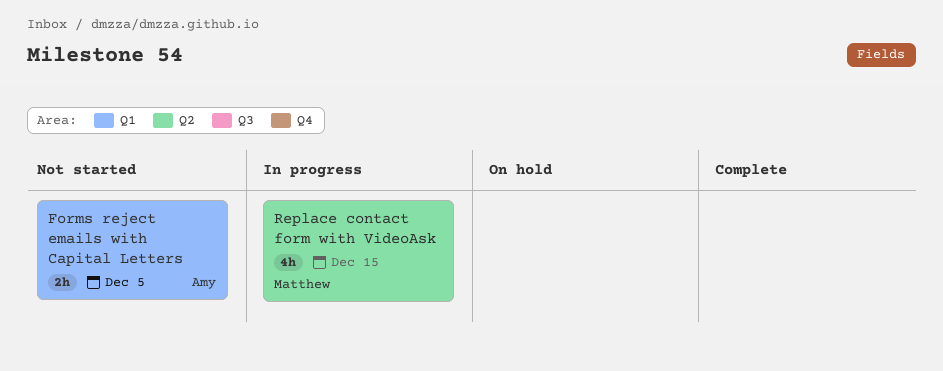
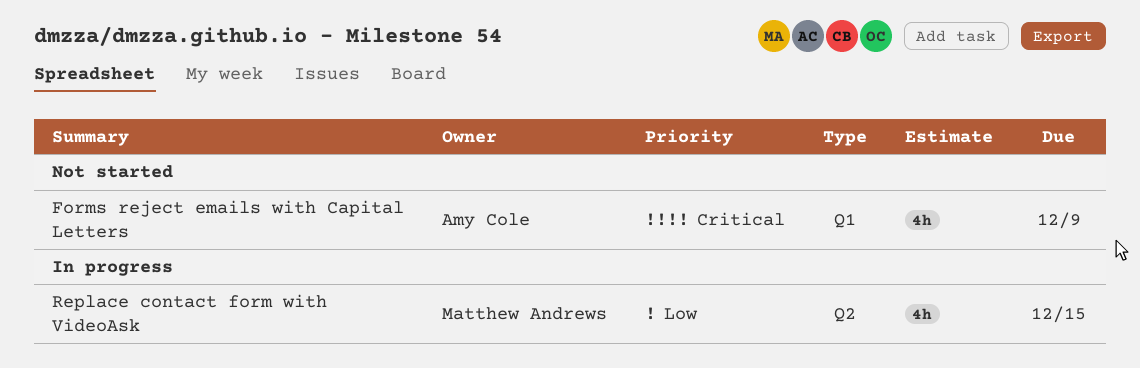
Forms reject emails with Capital Letters, estimate: 2h -> 4h
Forms reject emails with Capital Letters, due: Dec 5 -> Dec 9

